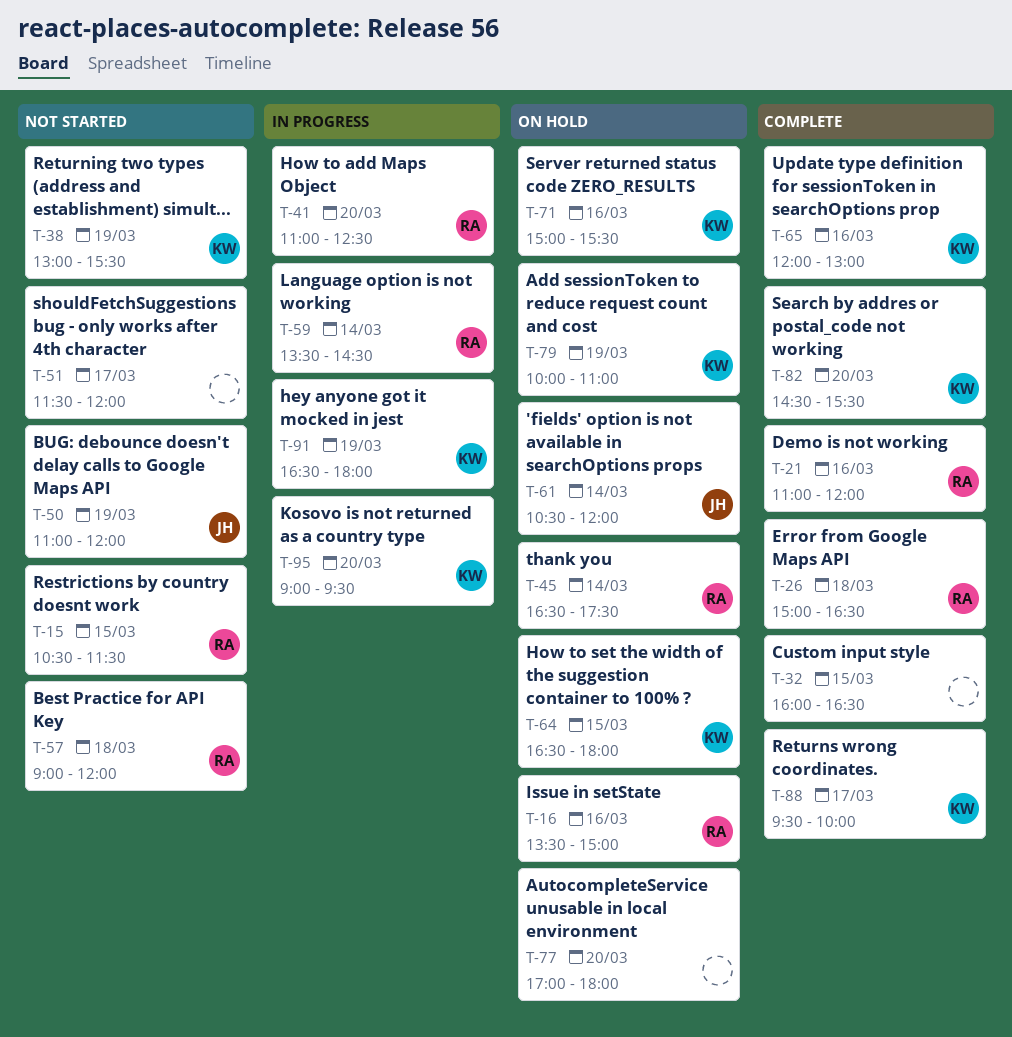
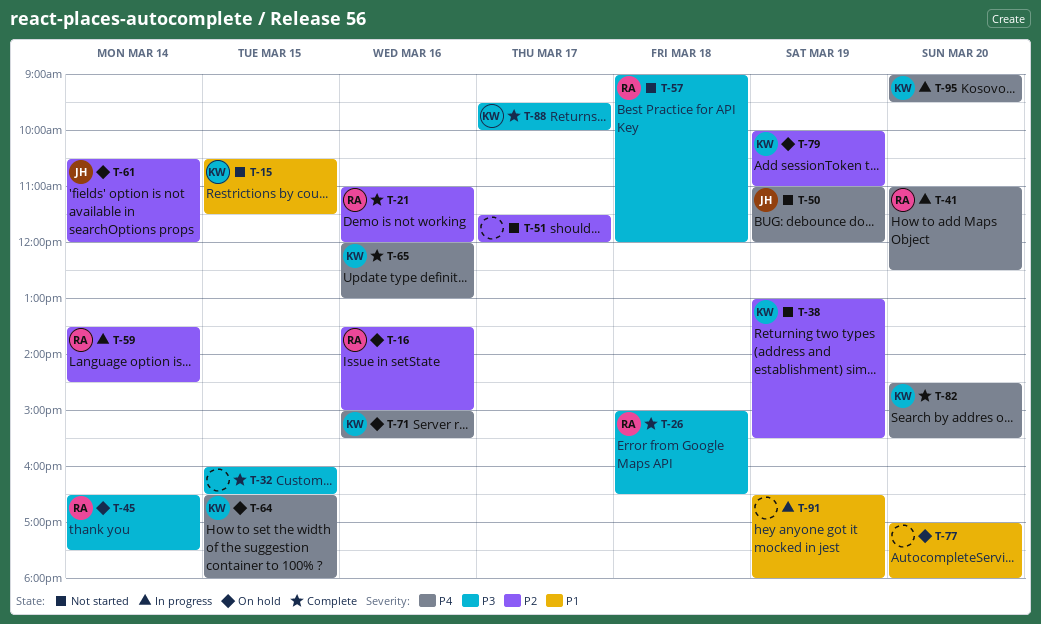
T-15, owner: RA -> KW
T-91, owner: KW -> none

